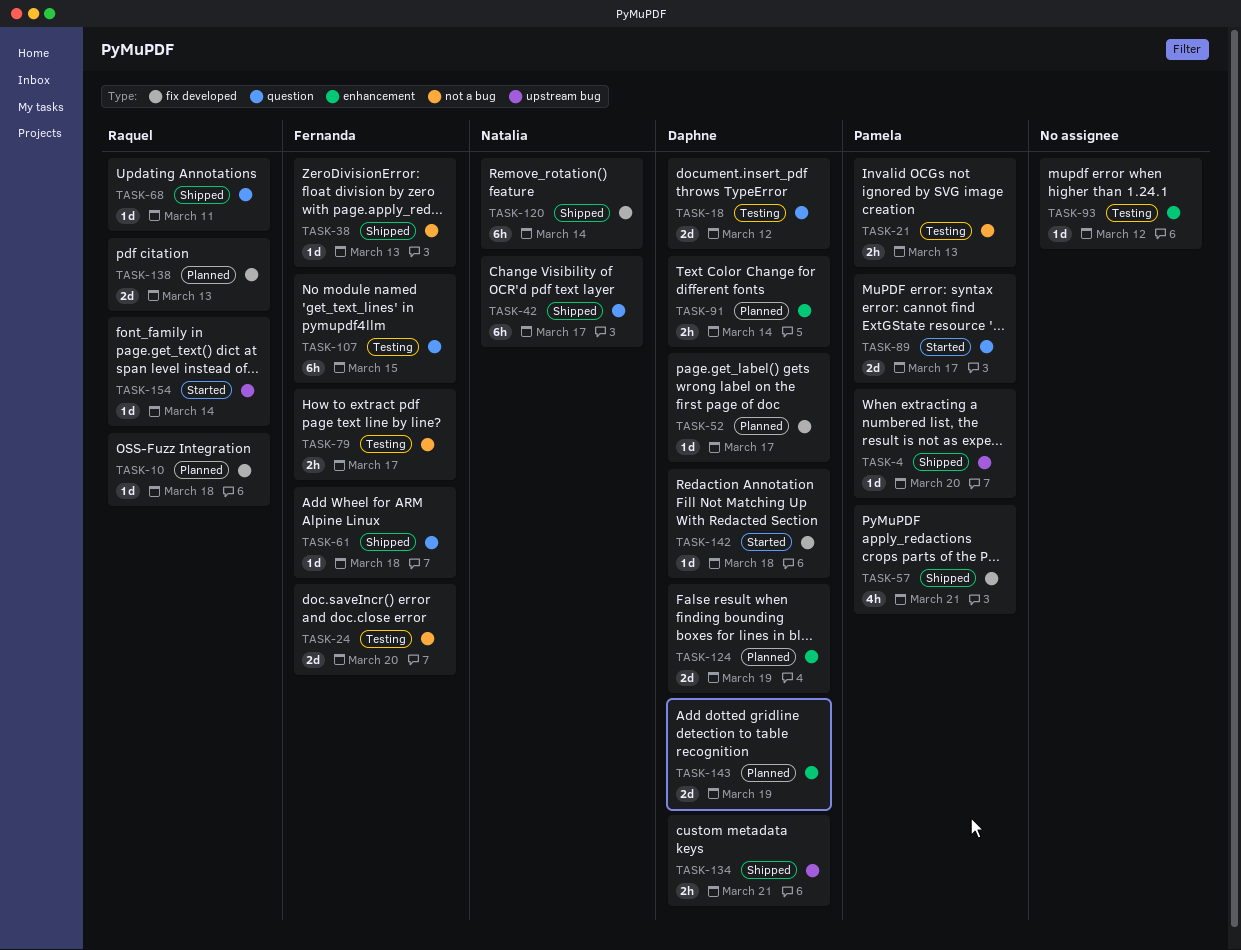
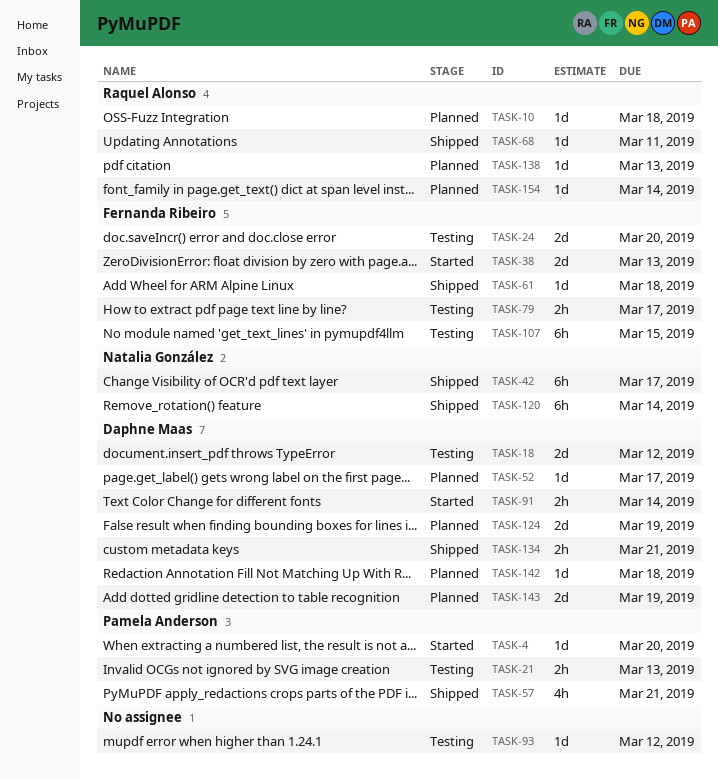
TASK-4, status: Shipped -> Started
TASK-38, status: Shipped -> Started
TASK-38, estimate: 1d -> 2d
TASK-89: present -> none
TASK-91, status: Planned -> Started
TASK-138, estimate: 2d -> 1d
TASK-142, status: Started -> Planned
TASK-154, status: Started -> Planned

